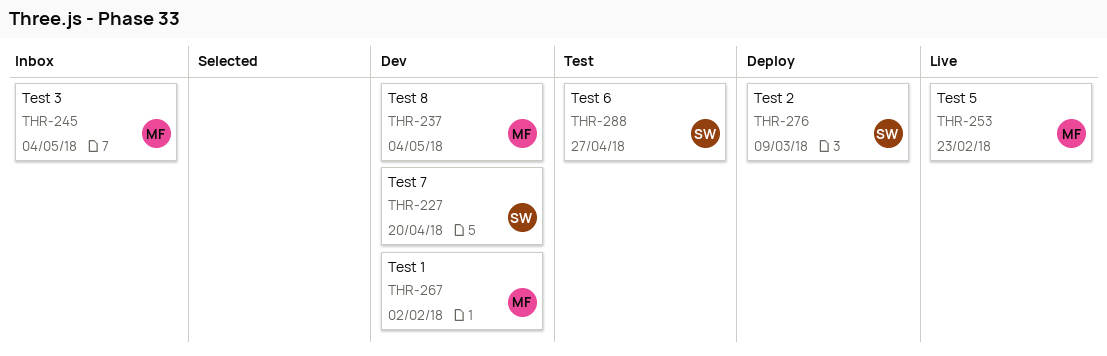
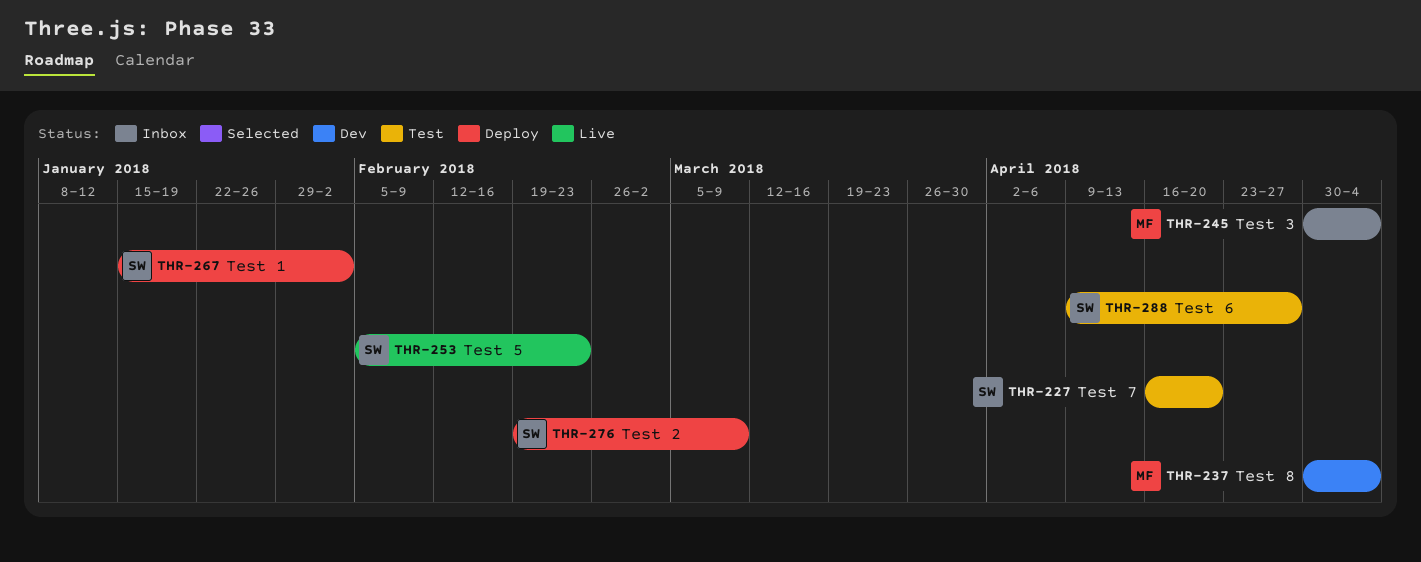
THR-227, status: Dev -> Test
THR-253, owner: MF -> SW
THR-267, status: Dev -> Deploy
THR-267, owner: MF -> SW

